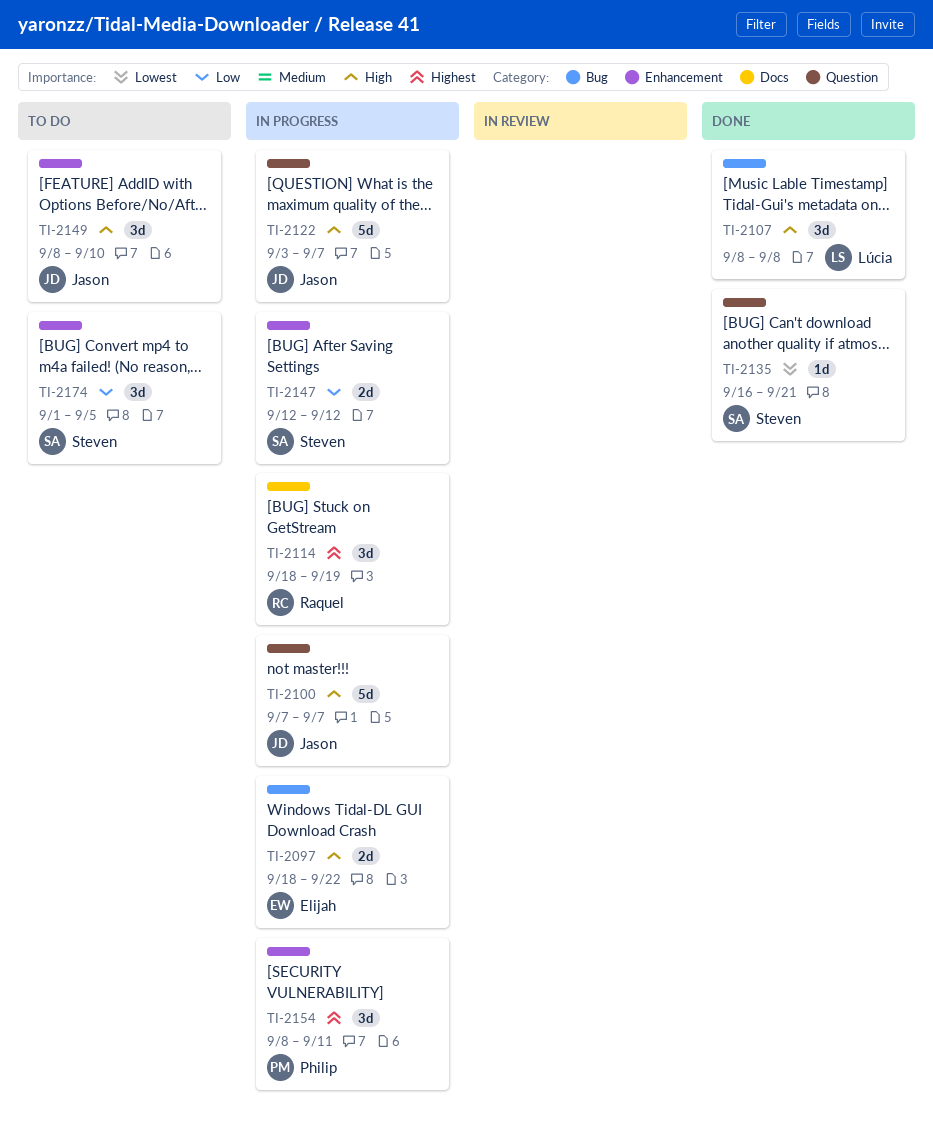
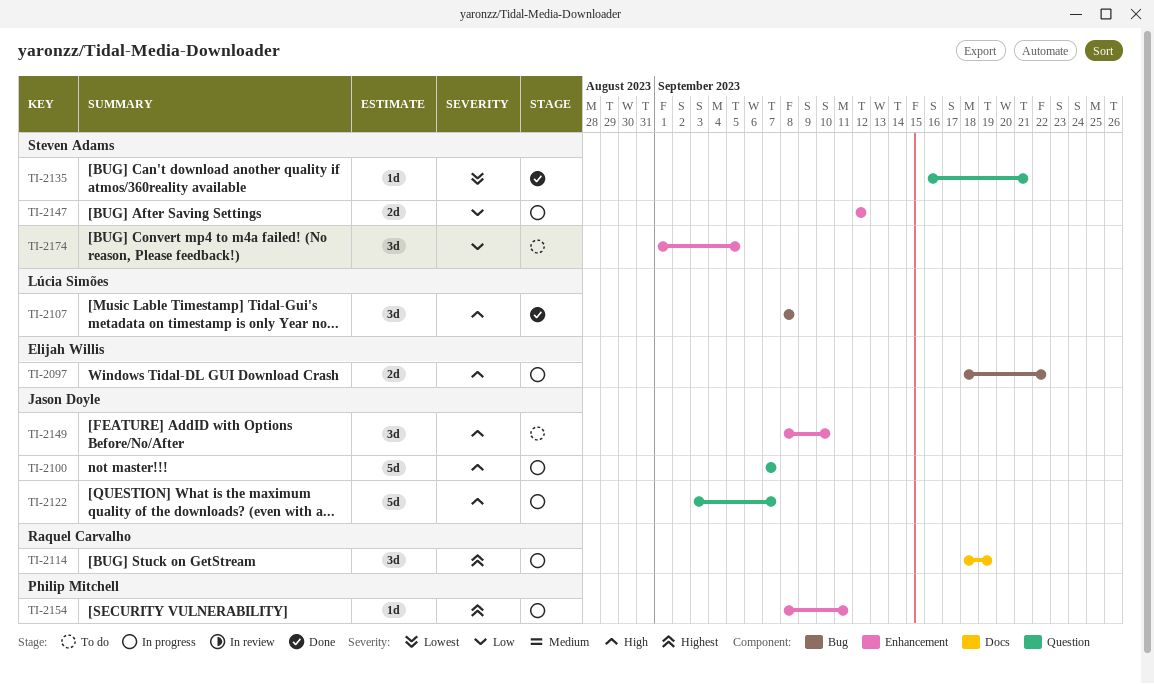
TI-2154, estimate: 3d -> 1d

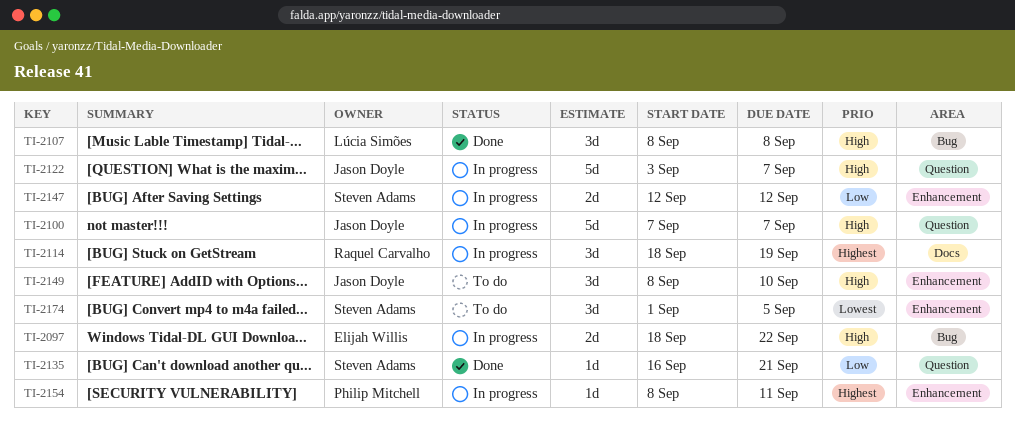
TI-2135, priority: Lowest -> Low
TI-2174, priority: Low -> Lowest

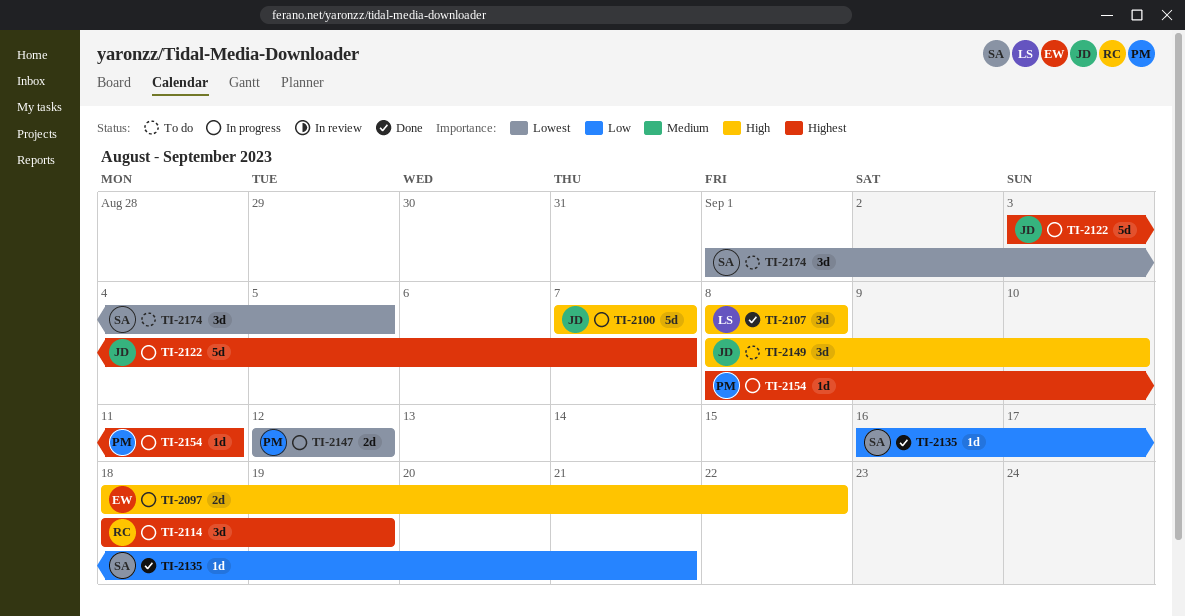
TI-2122, priority: High -> Highest
TI-2147, owner: Steven Adams -> Philip Mitchell
TI-2147, priority: Low -> Lowest

